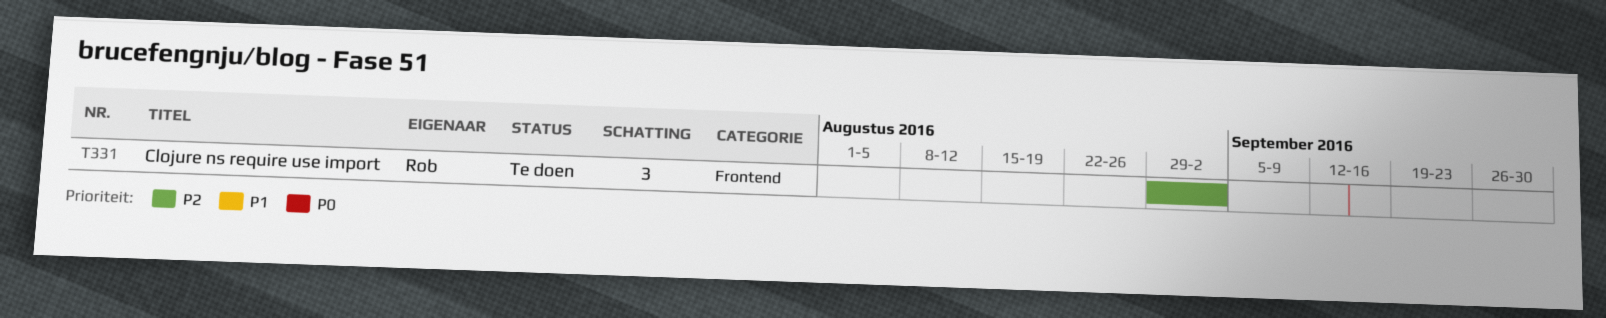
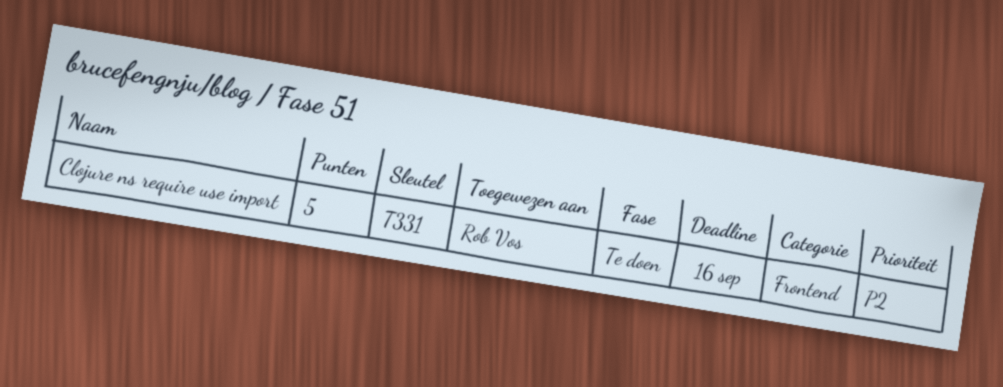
T331, estimate: 3 -> 5
T331, due: Sep 2 -> Sep 16

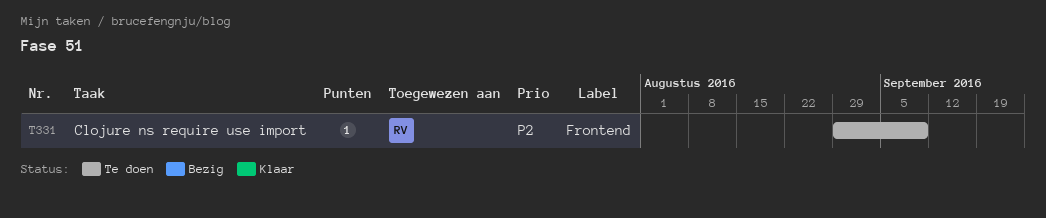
T331, estimate: 5 -> 1
T331, due: Sep 16 -> Sep 9

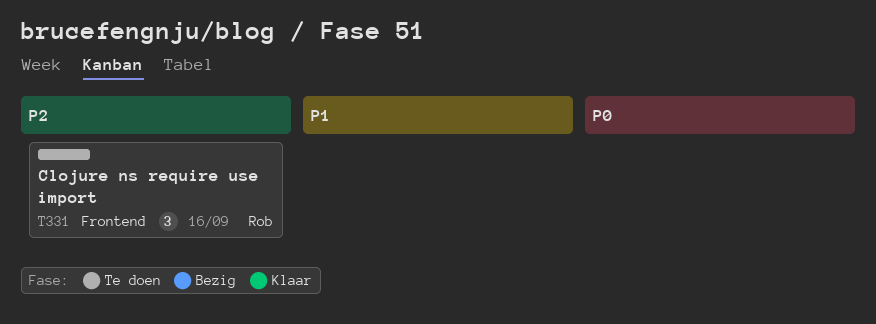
T331, estimate: 1 -> 3
T331, due: Sep 9 -> Sep 16

